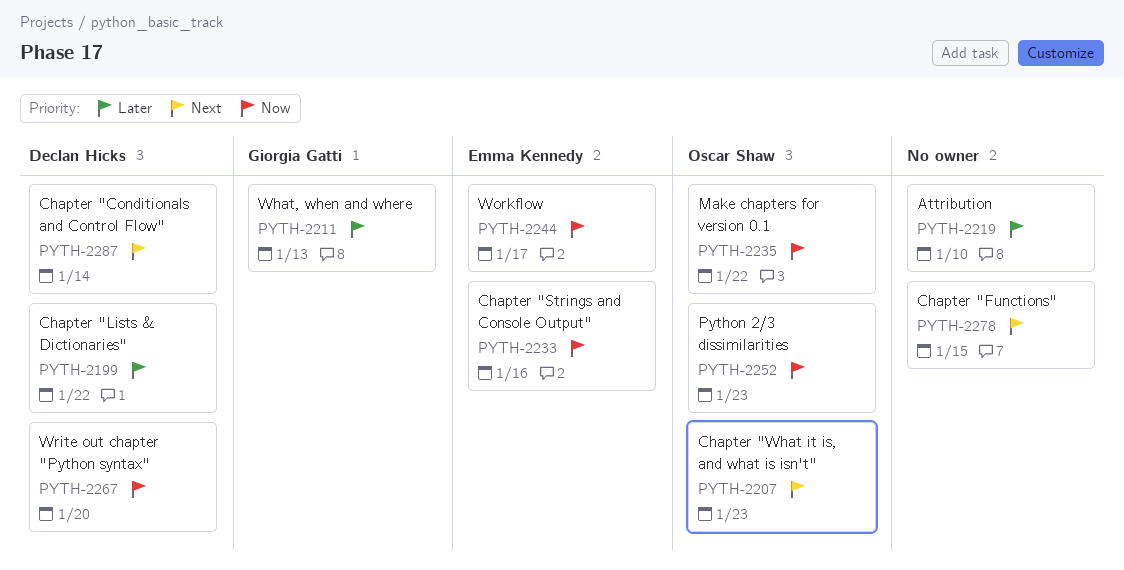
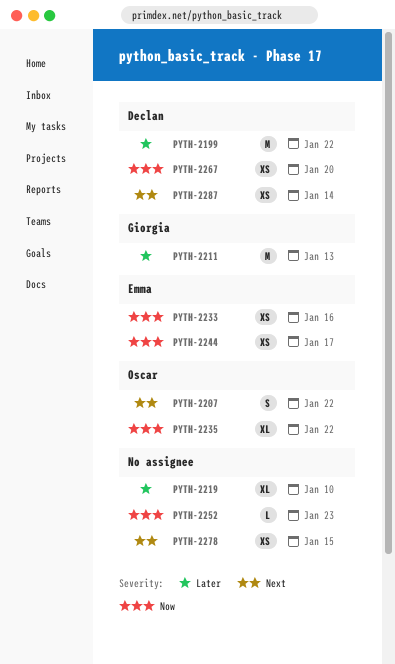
PYTH-2207, due: Jan 23 -> Jan 22
PYTH-2252, owner: Oscar Shaw -> none

